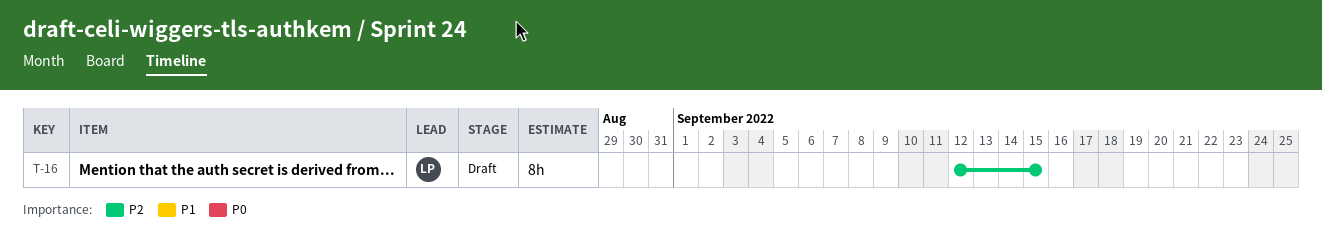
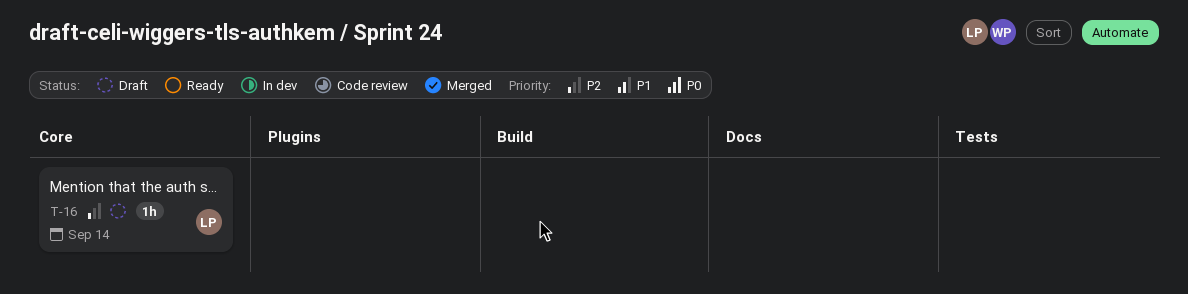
T-16, estimate: 8h -> 1h
T-16, due: Sep 15 -> Sep 14

